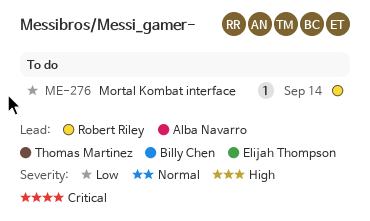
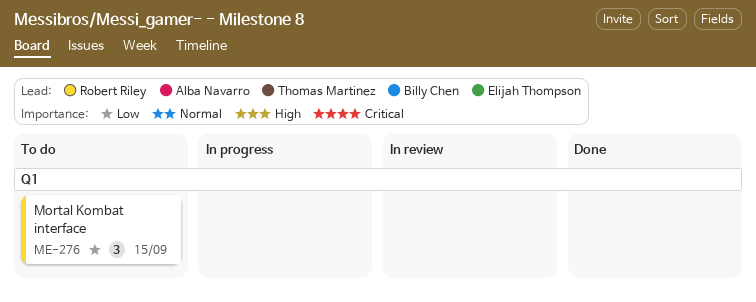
ME-276, estimate: 1 -> 3
ME-276, due: Sep 14 -> Sep 15

